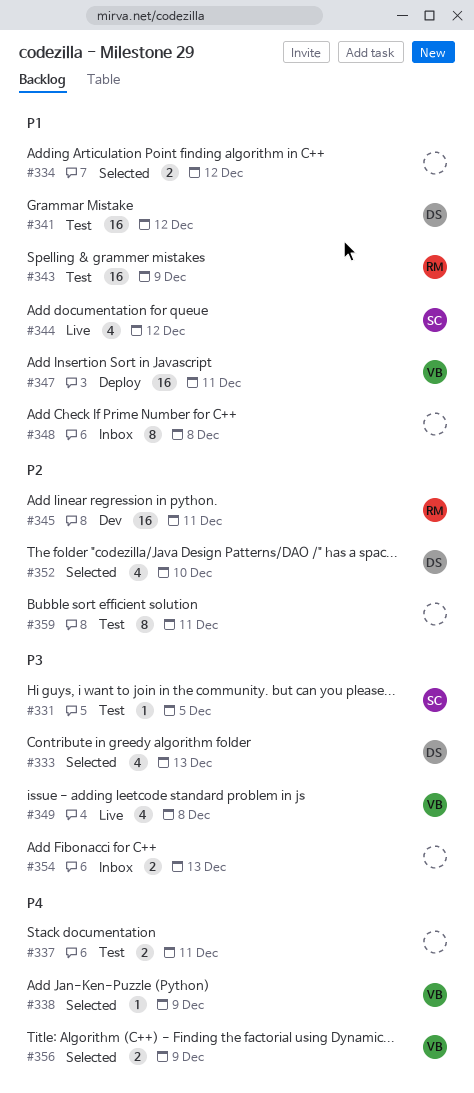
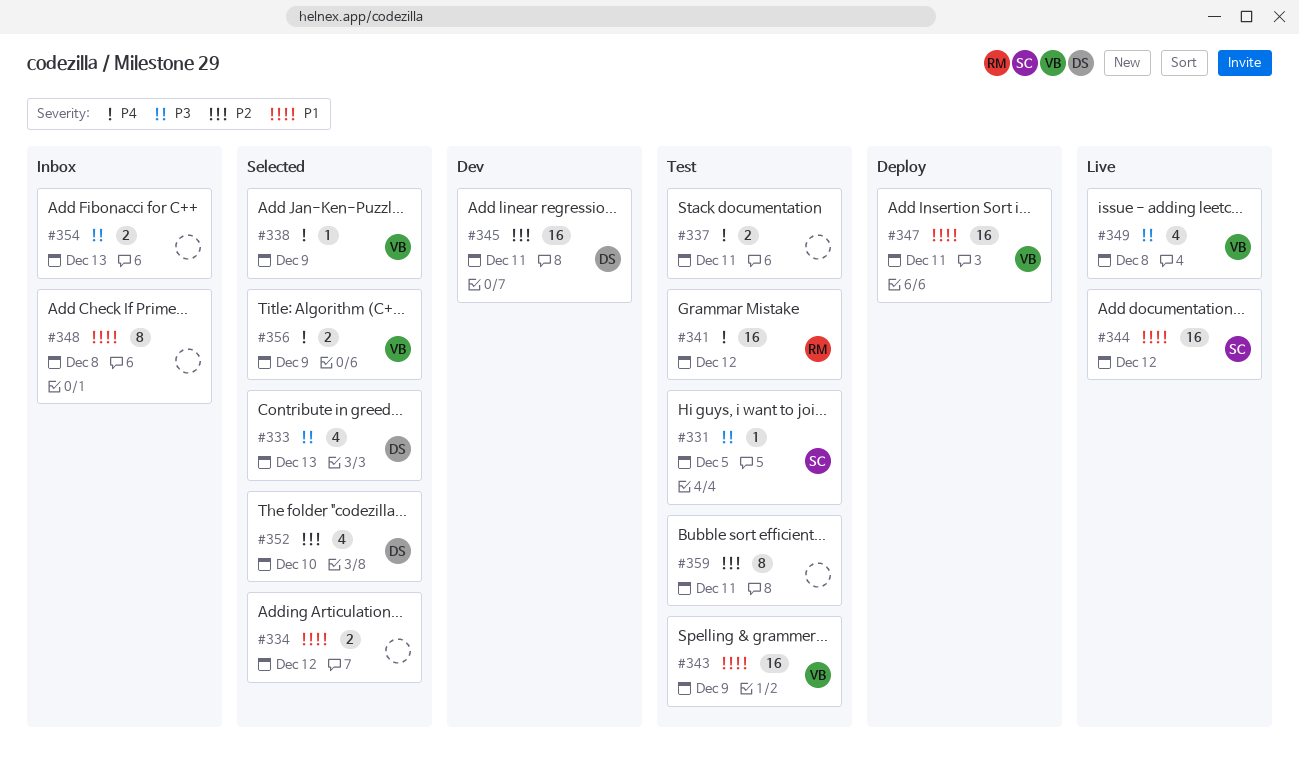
#341, owner: DS -> RM
#341, priority: P1 -> P4
#343, owner: RM -> VB
#344, estimate: 4 -> 16
#345, owner: RM -> DS

